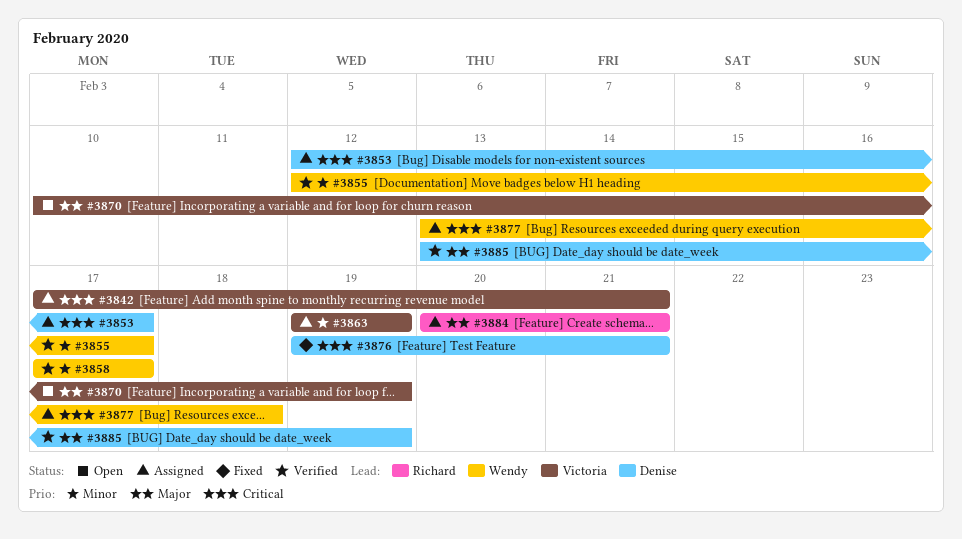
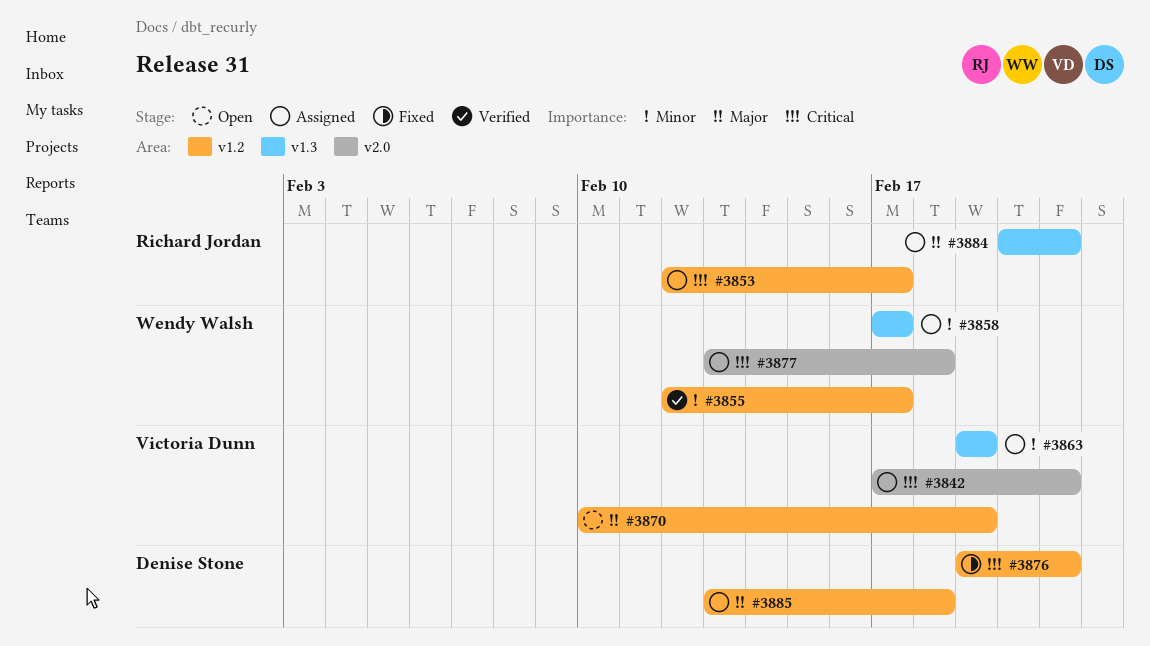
#3853, owner: Denise Stone -> Richard Jordan
#3858, status: Verified -> Assigned
#3885, status: Verified -> Assigned
#3885, due: Feb 19 -> Feb 18

